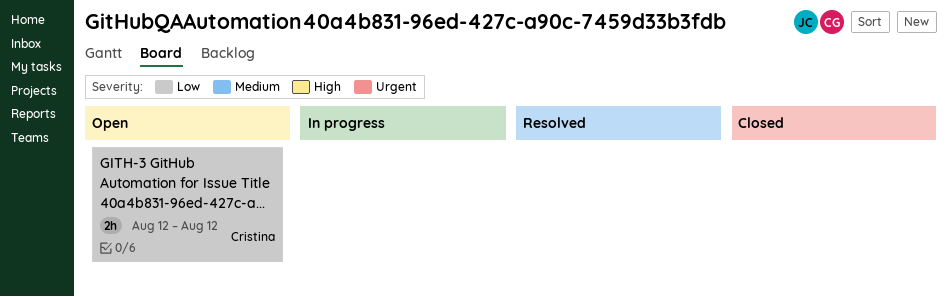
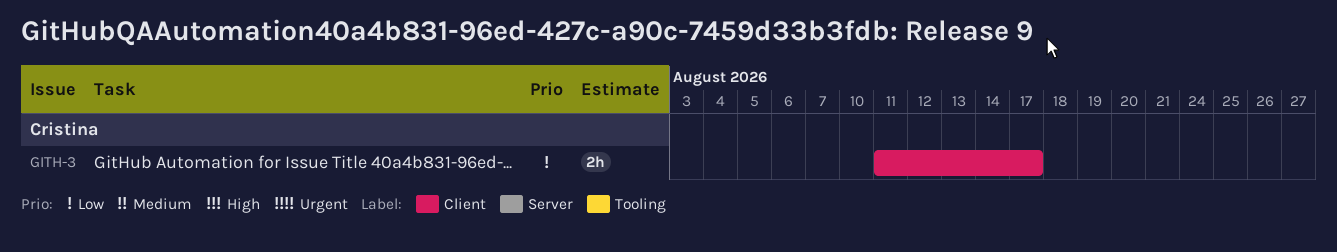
GITH-3, start: Aug 12 -> Aug 11
GITH-3, due: Aug 12 -> Aug 17

